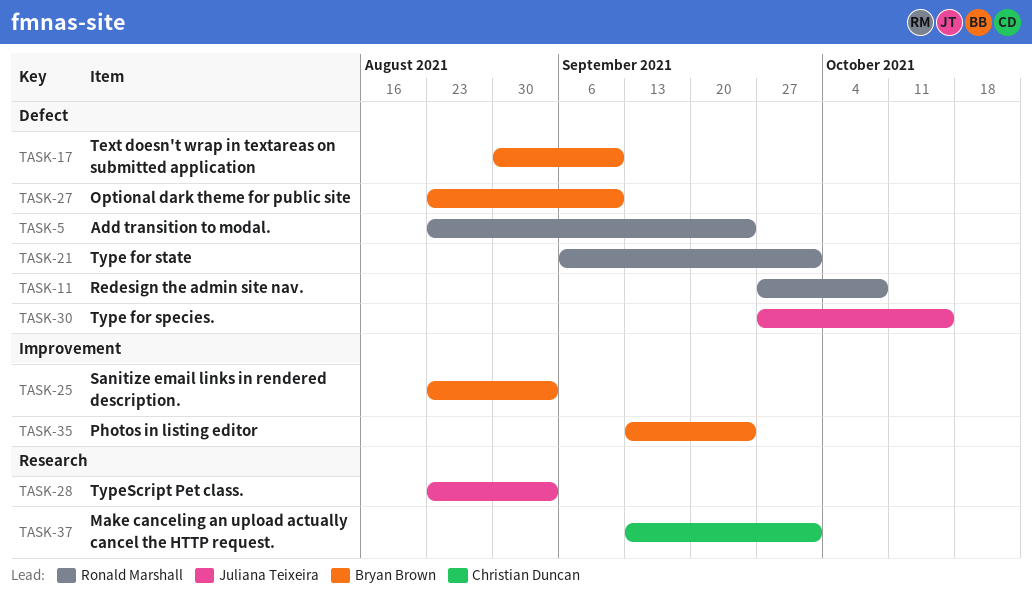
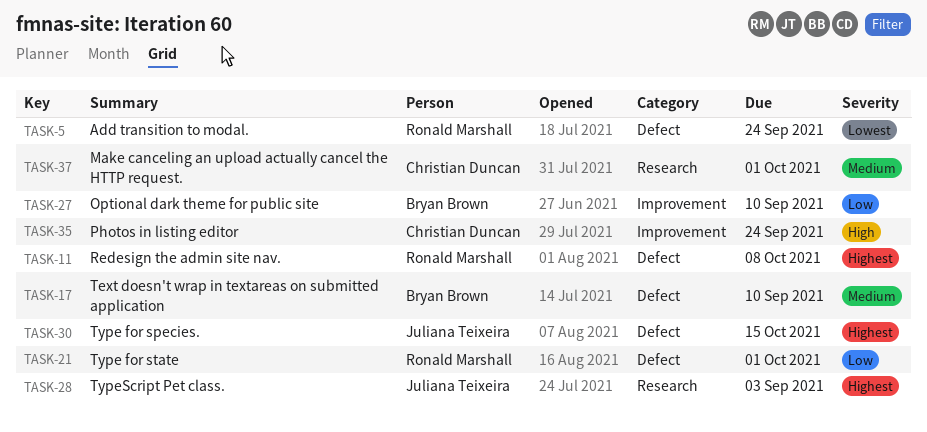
TASK-25: present -> none
TASK-27, label: Defect -> Improvement
TASK-35, owner: Bryan Brown -> Christian Duncan

